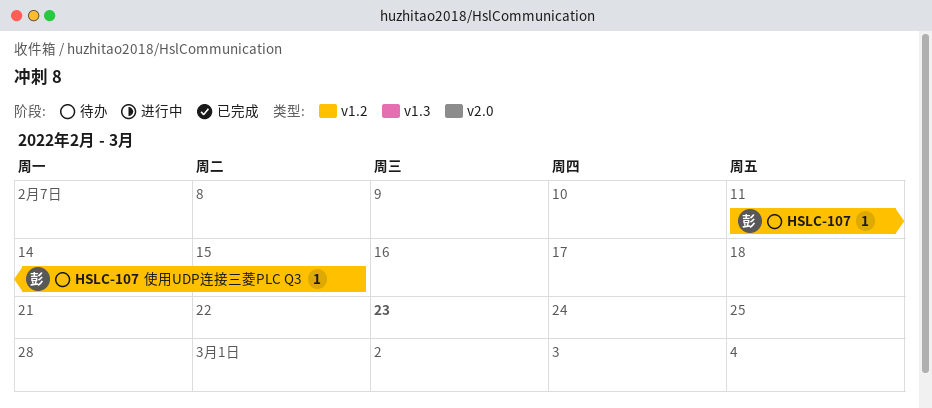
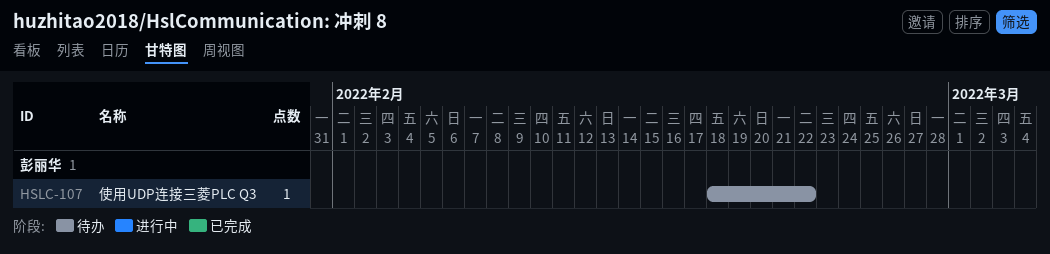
HSLC-107, start: Feb 11 -> Feb 18
HSLC-107, due: Feb 15 -> Feb 22

